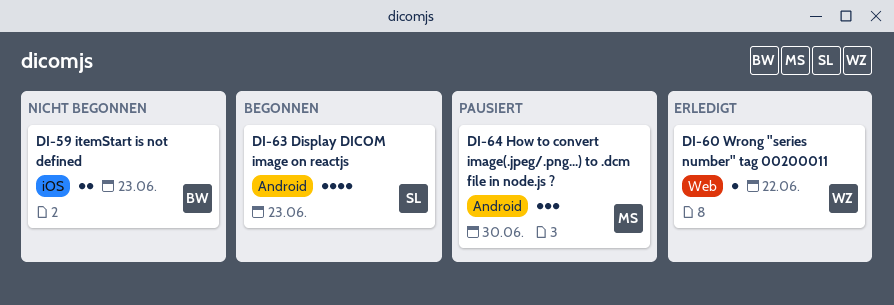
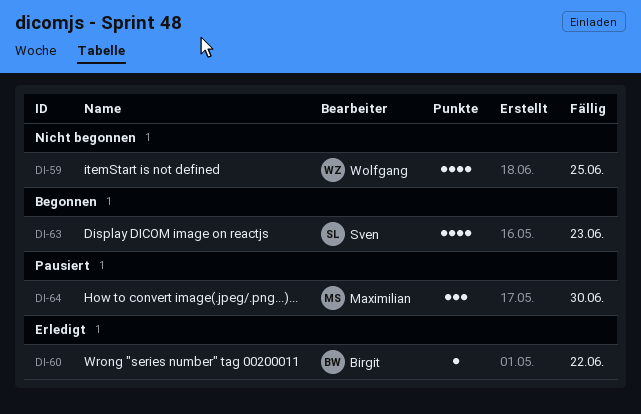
DI-59, owner: Birgit -> Wolfgang
DI-59, estimate: 2 -> 4
DI-59, due: Jun 23 -> Jun 25
DI-60, owner: Wolfgang -> Birgit

